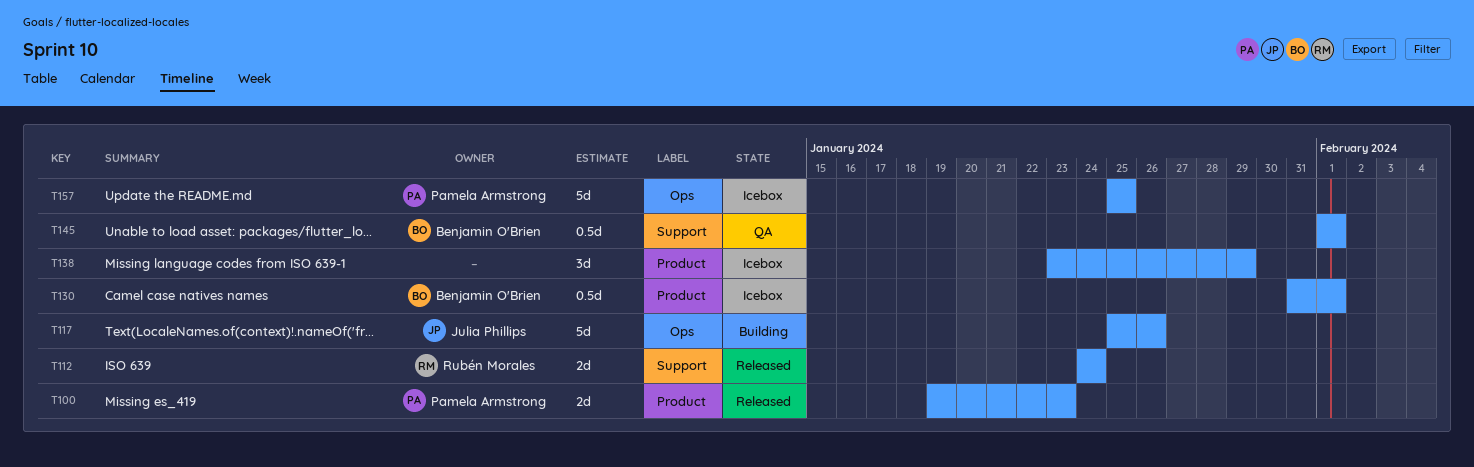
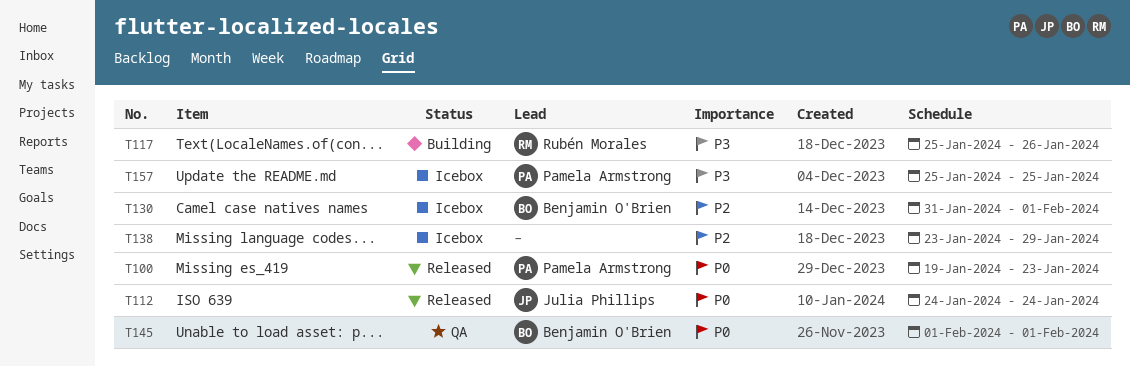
T112, owner: Rubén Morales -> Julia Phillips
T117, owner: Julia Phillips -> Rubén Morales

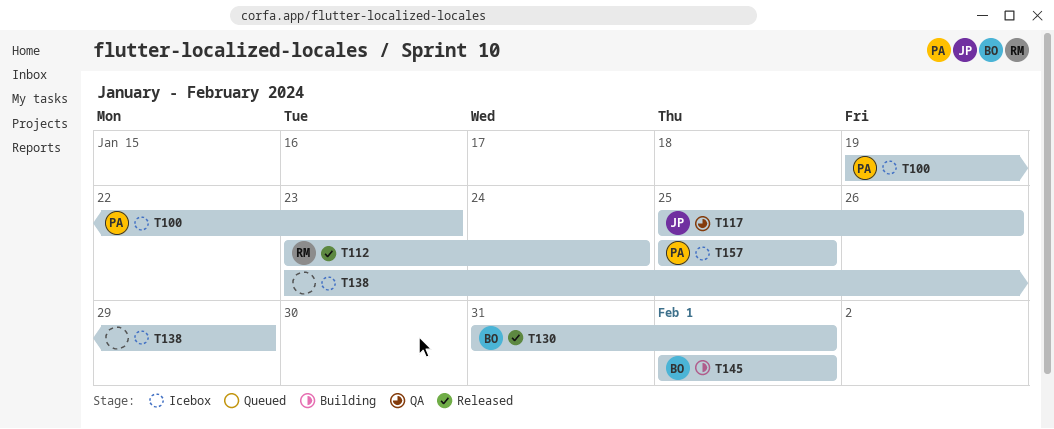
T100, status: Released -> Icebox
T112, owner: Julia Phillips -> Rubén Morales
T112, start: Jan 24 -> Jan 23
T117, status: Building -> QA
T117, owner: Rubén Morales -> Julia Phillips
T130, status: Icebox -> Released
T145, status: QA -> Building

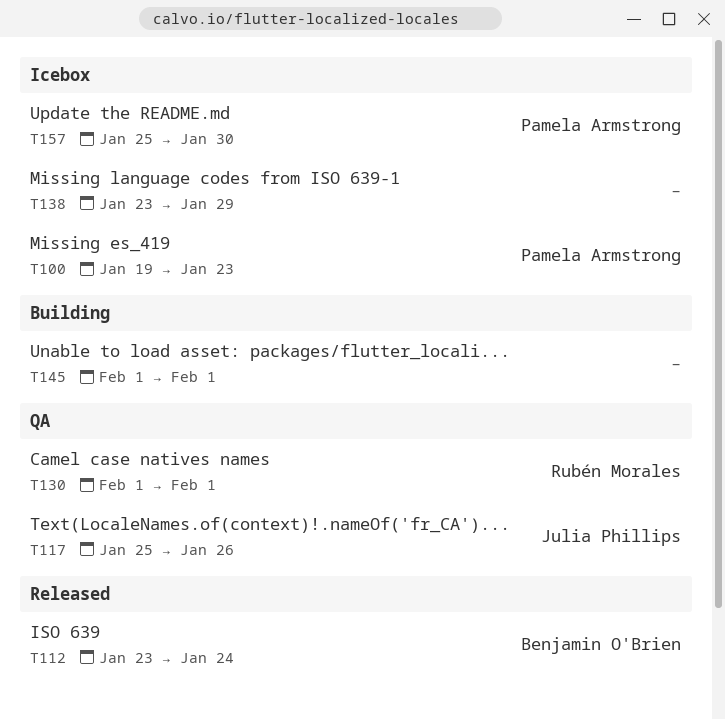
T112, owner: Rubén Morales -> Benjamin O'Brien
T130, status: Released -> QA
T130, owner: Benjamin O'Brien -> Rubén Morales
T130, start: Jan 31 -> Feb 1
T145, owner: Benjamin O'Brien -> none
T157, due: Jan 25 -> Jan 30

